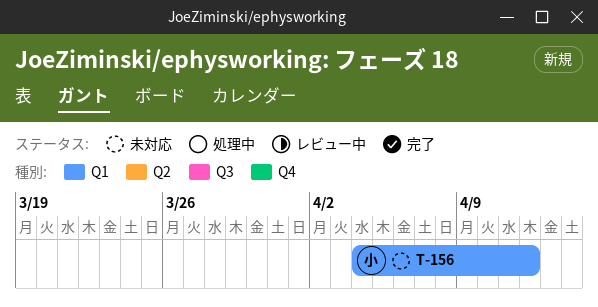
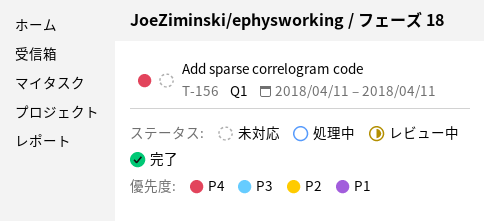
T-156, start: Apr 4 -> Apr 11
T-156, due: Apr 12 -> Apr 11

